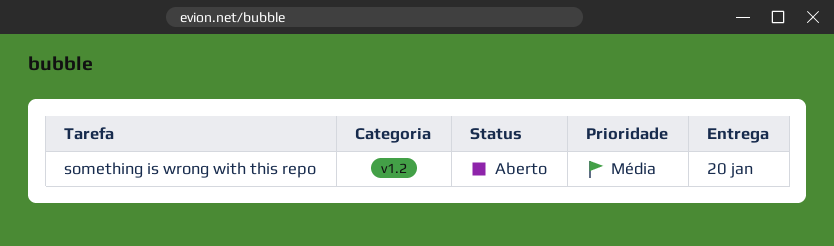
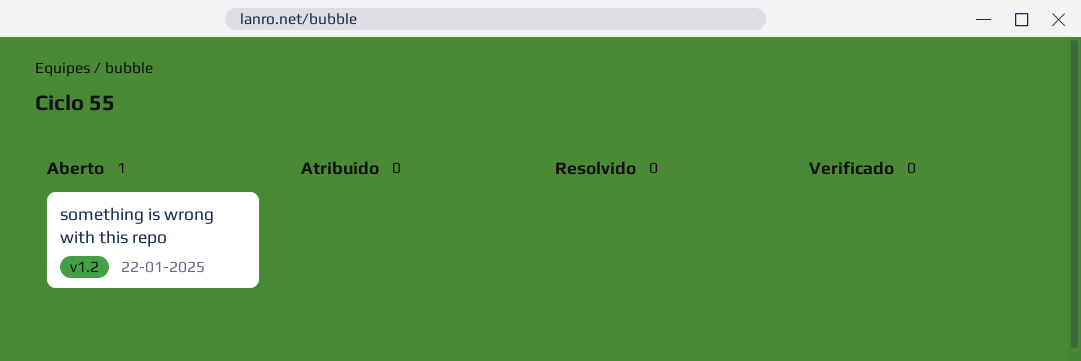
something is wrong with this repo, due: Jan 20 -> Jan 22

